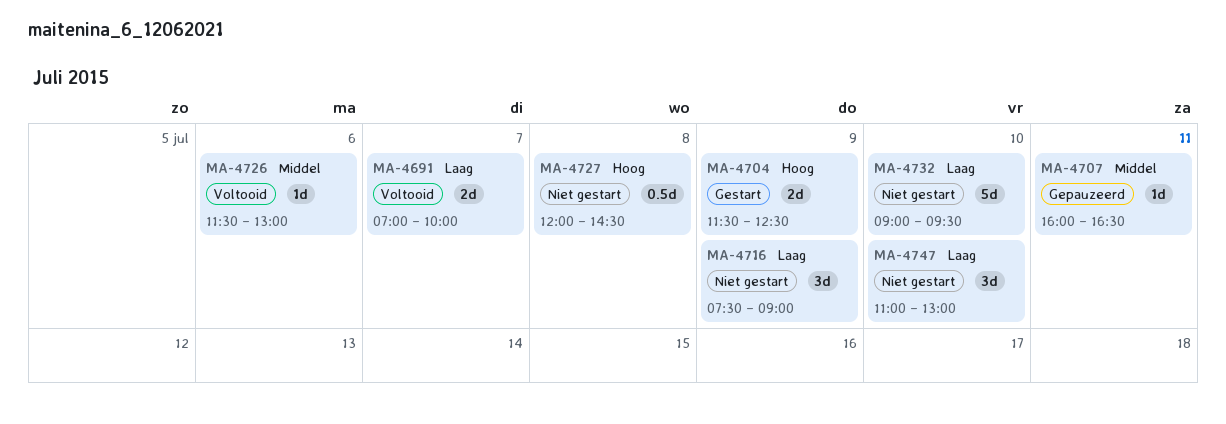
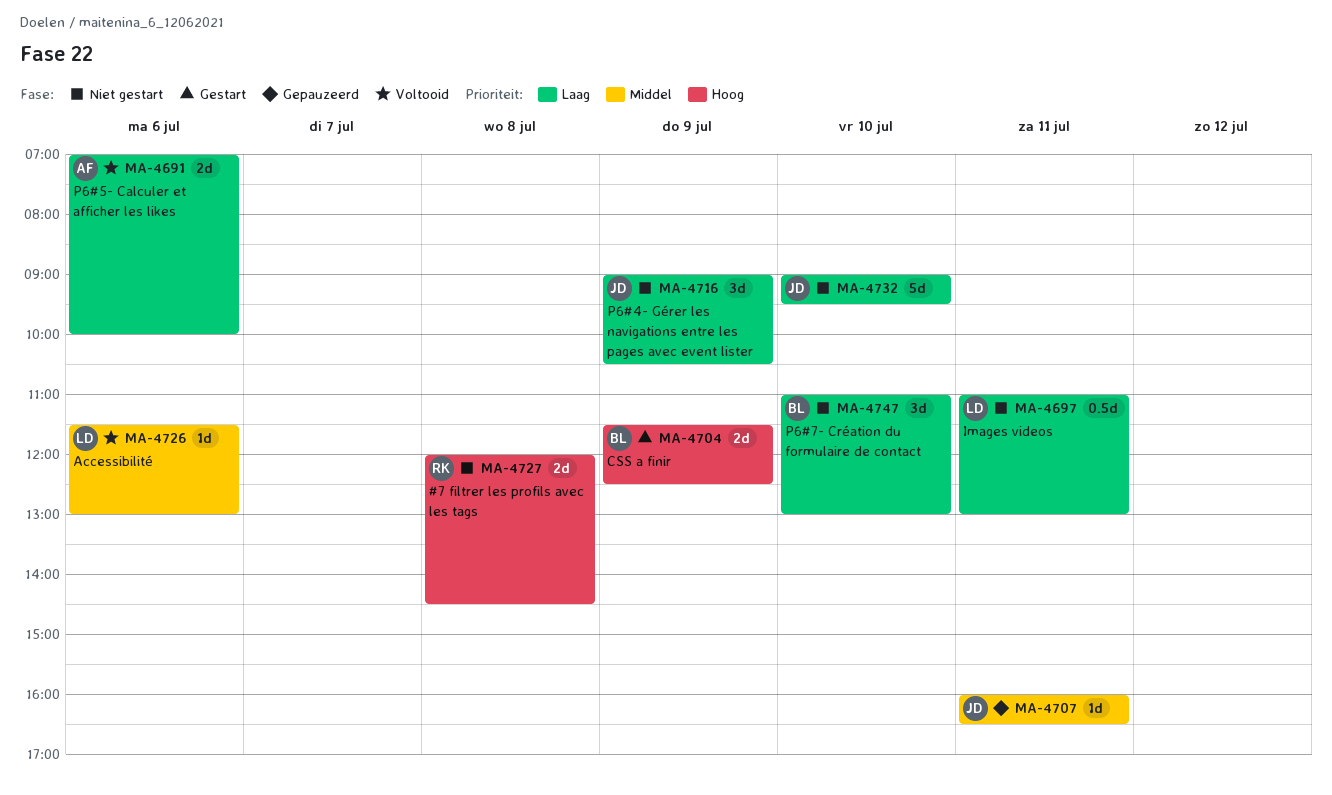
MA-4691, day: Jul 7 -> Jul 6
MA-4697: none -> present
MA-4716, begins: 07:30 -> 09:00
MA-4716, ends: 09:00 -> 10:30
MA-4727, estimate: 0.5d -> 2d

